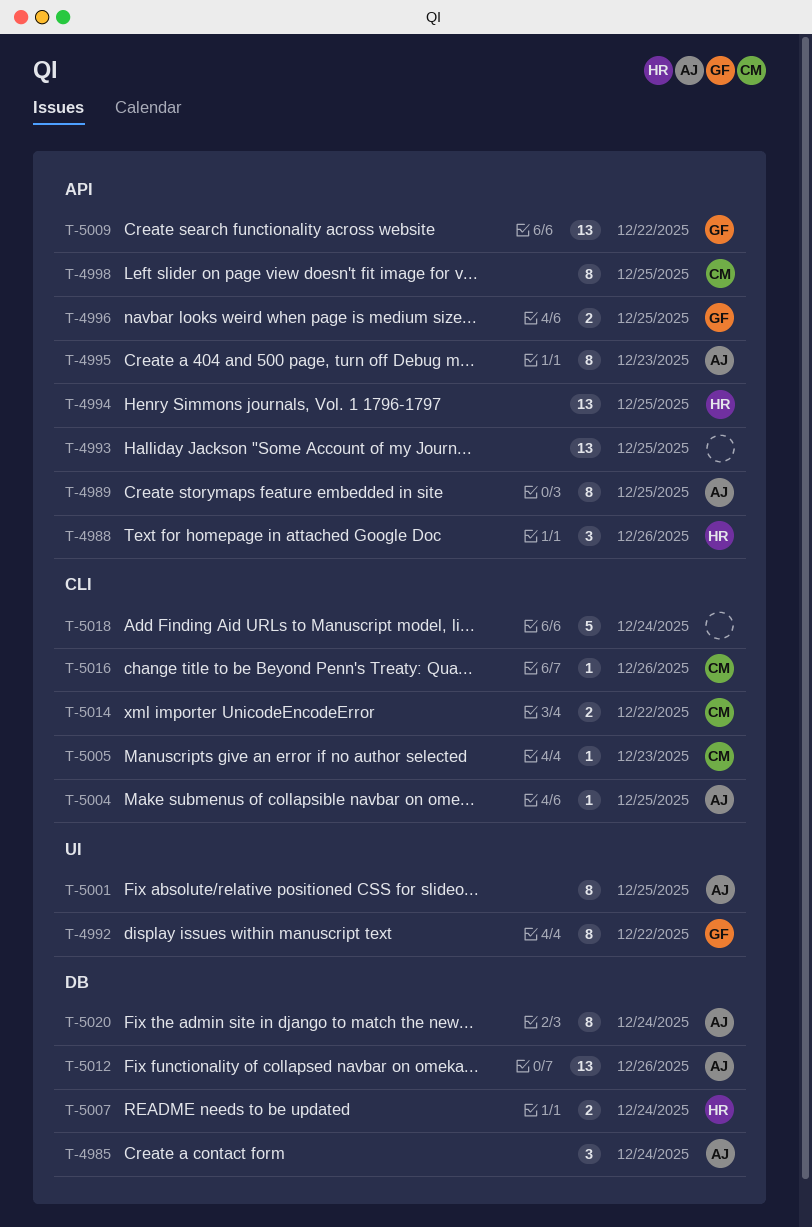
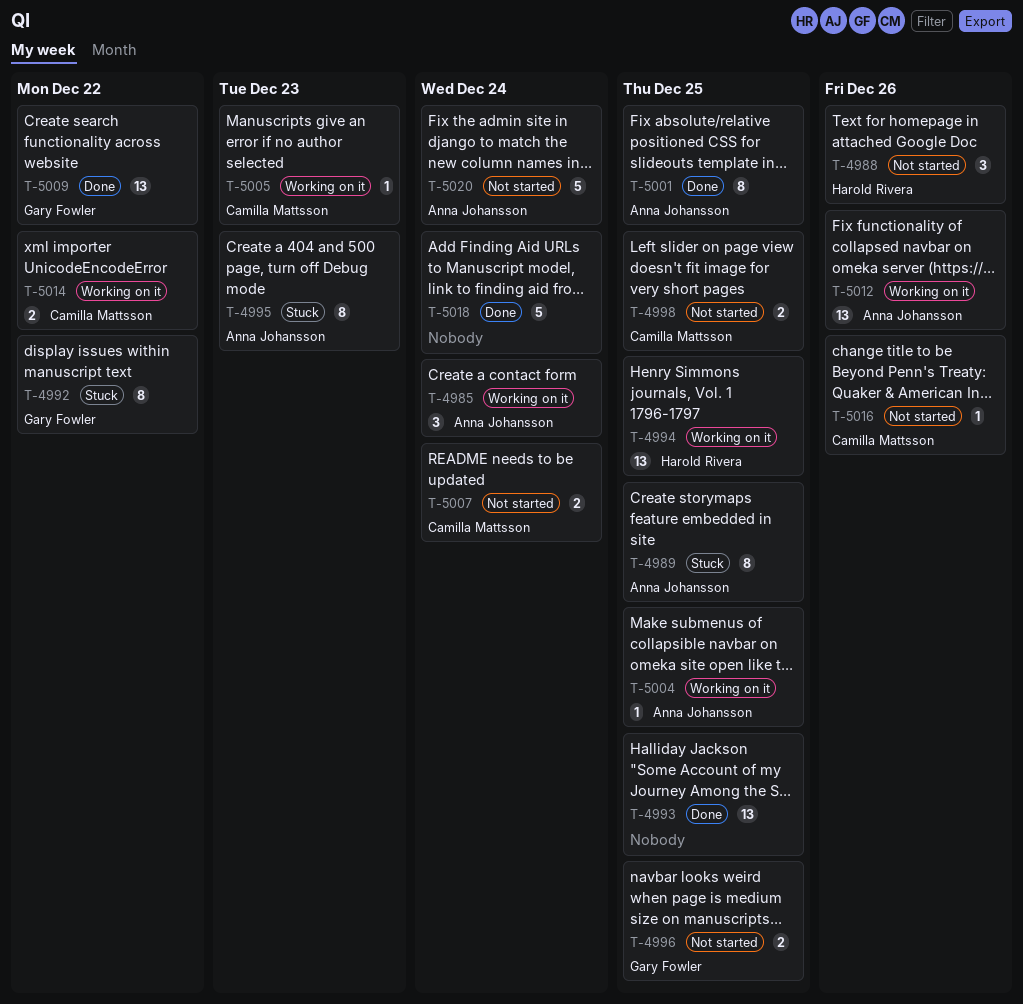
T-4998, estimate: 8 -> 2
T-5007, owner: Harold Rivera -> Camilla Mattsson
T-5020, estimate: 8 -> 5

